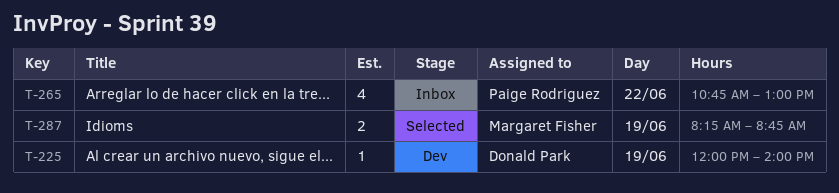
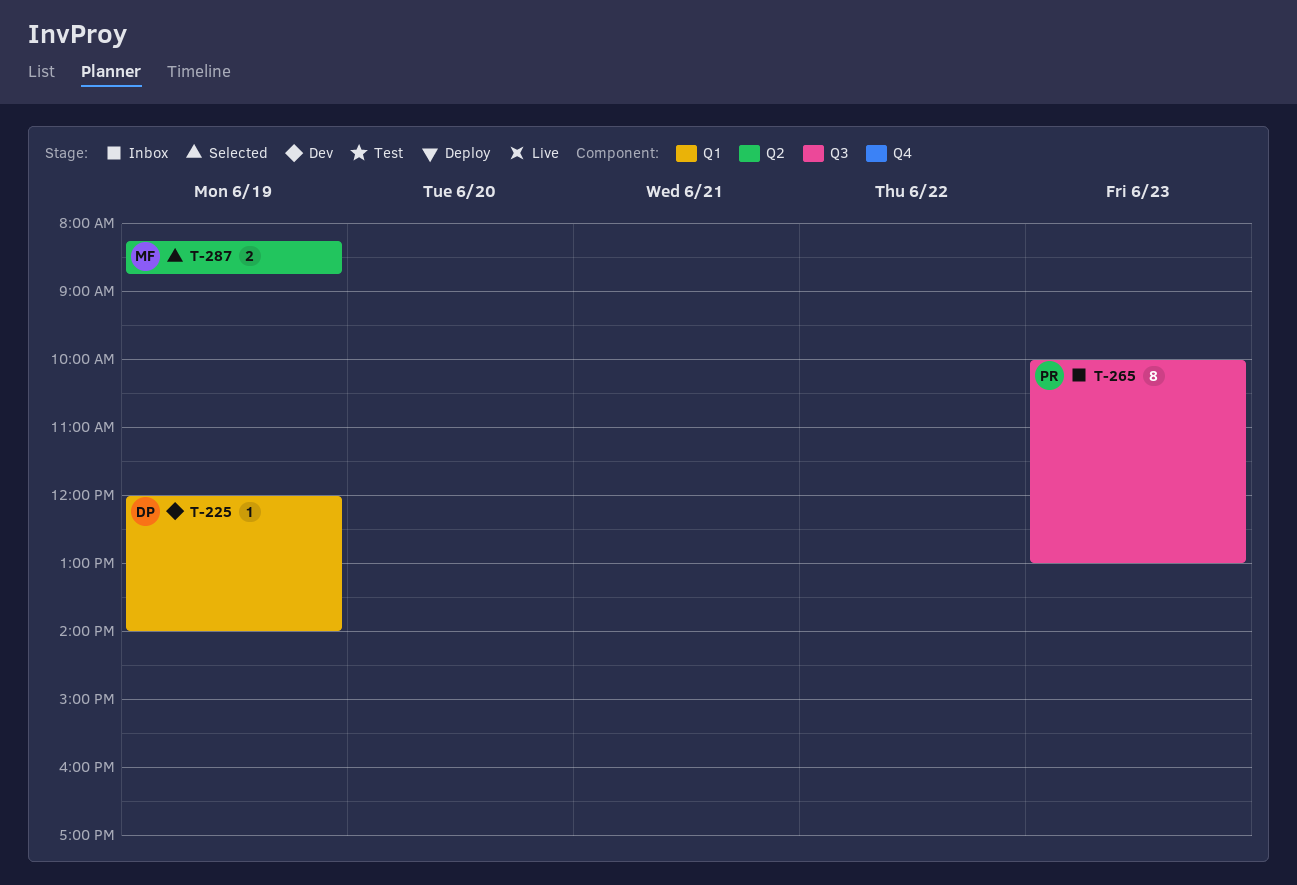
T-265, estimate: 4 -> 8
T-265, day: Jun 22 -> Jun 23
T-265, begins: 10:45 -> 10:00

